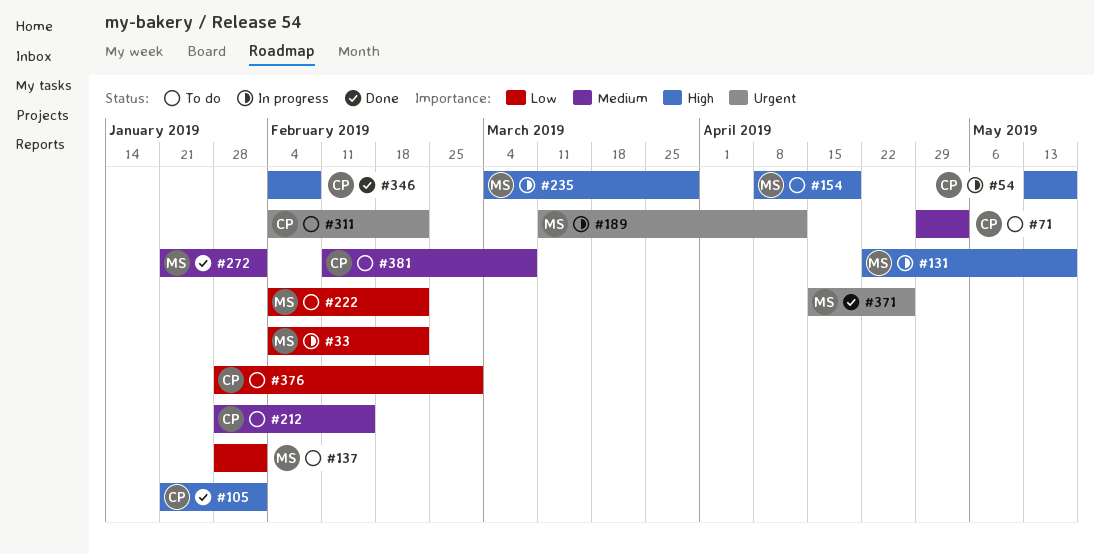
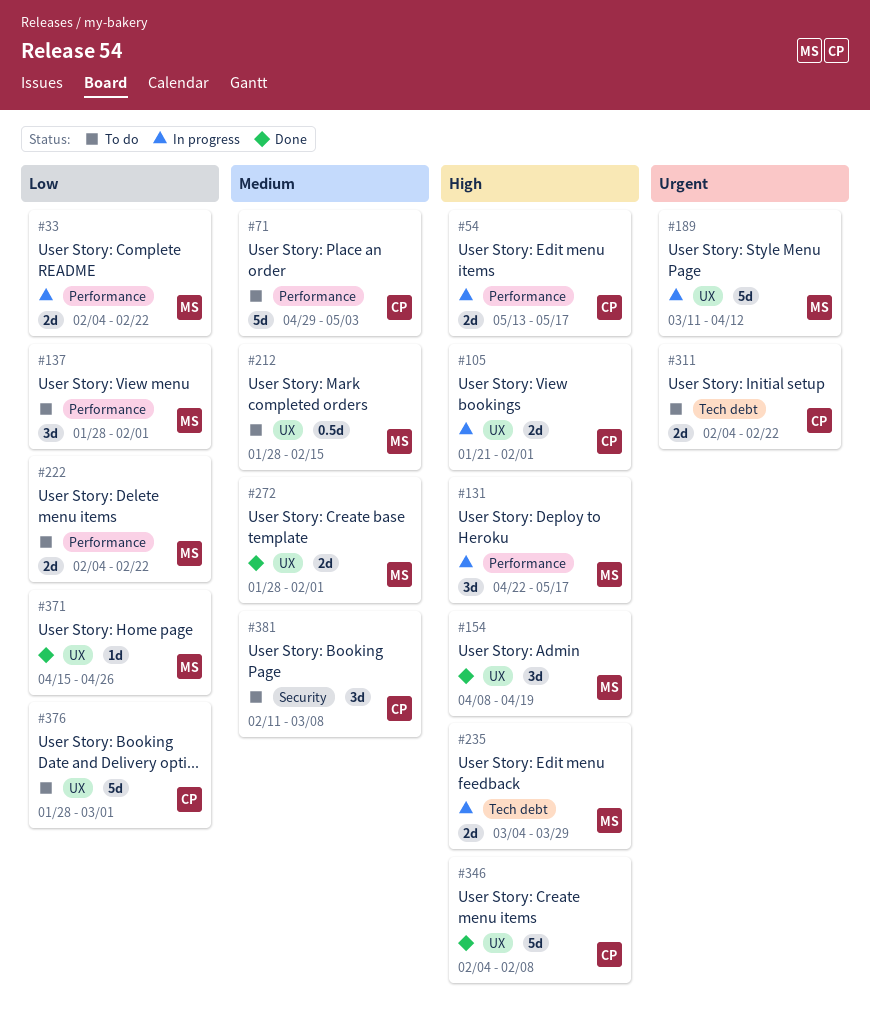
#105, status: Done -> In progress
#154, status: To do -> Done
#212, owner: CP -> MS
#272, start: Jan 21 -> Jan 28
#371, priority: Urgent -> Low

